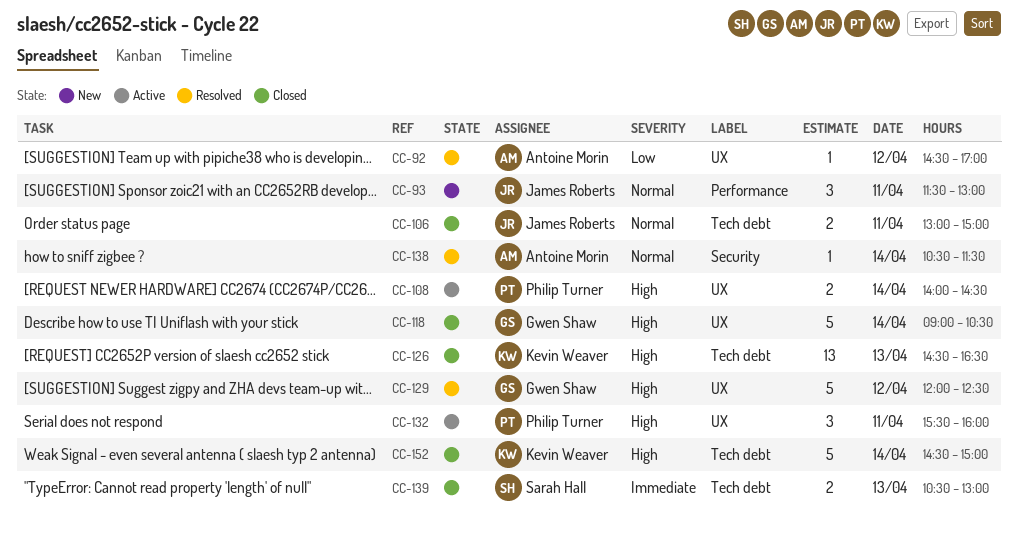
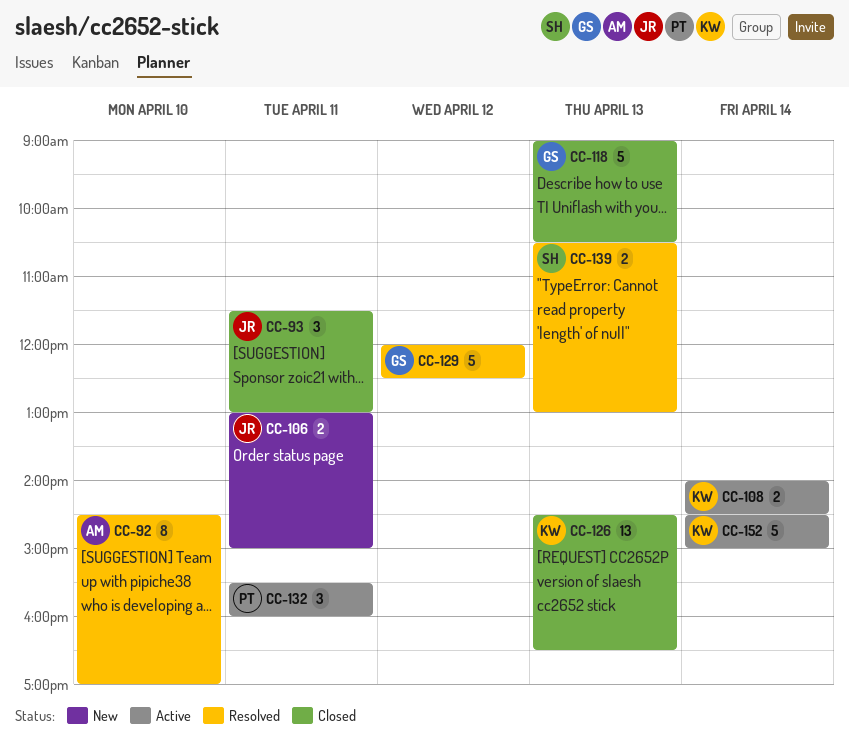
CC-92, estimate: 1 -> 8
CC-92, day: Apr 12 -> Apr 10
CC-93, status: New -> Closed
CC-106, status: Closed -> New
CC-108, owner: Philip Turner -> Kevin Weaver
CC-118, day: Apr 14 -> Apr 13
CC-138: present -> none
CC-139, status: Closed -> Resolved
CC-152, status: Closed -> Active

